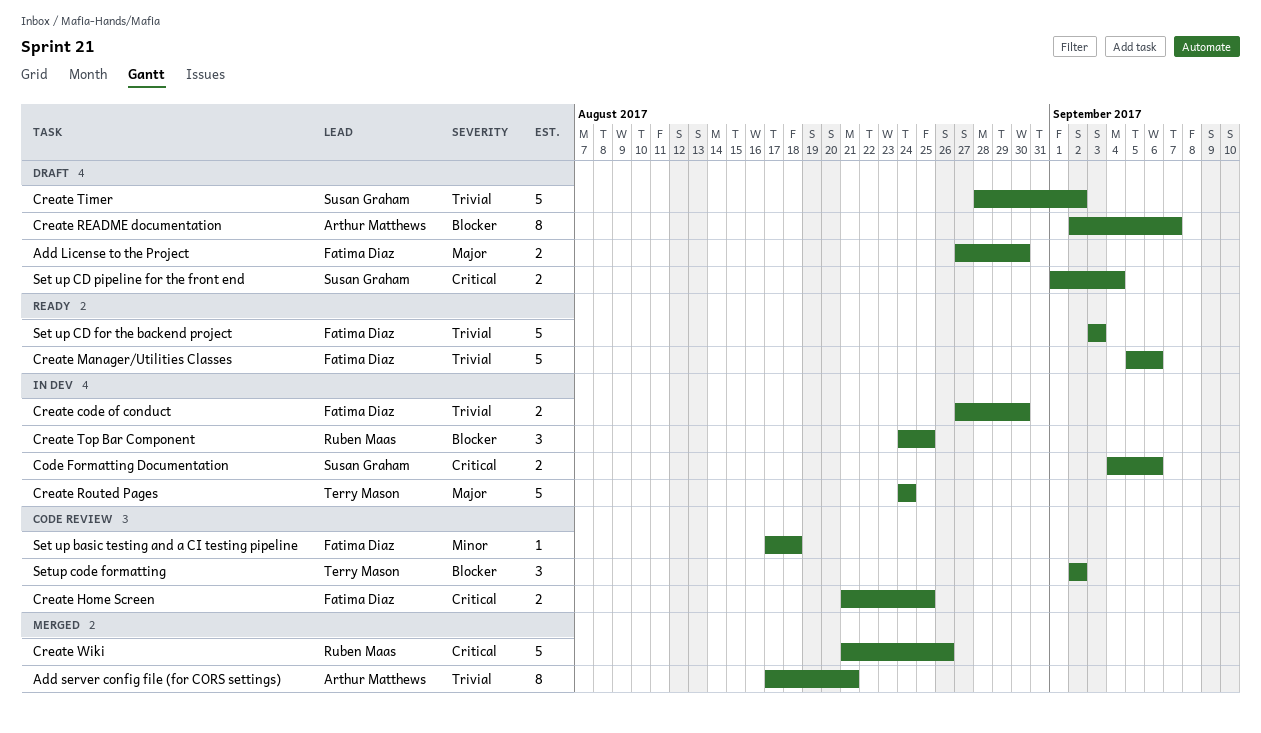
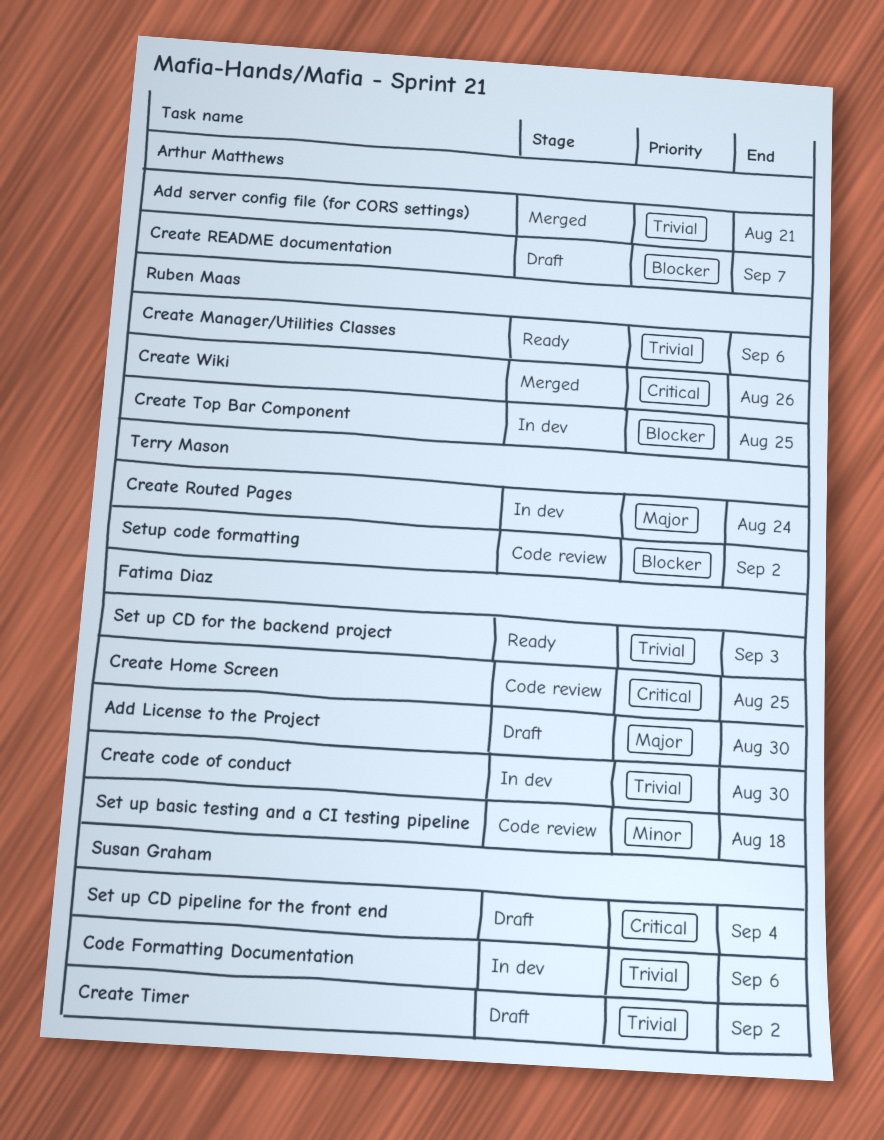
Code Formatting Documentation, priority: Critical -> Trivial
Create Manager/Utilities Classes, owner: Fatima Diaz -> Ruben Maas

